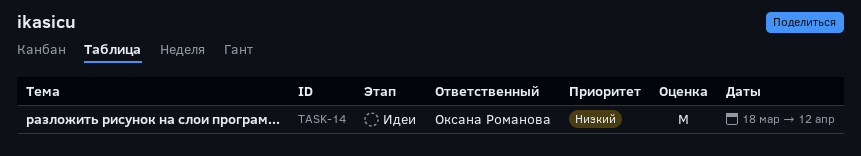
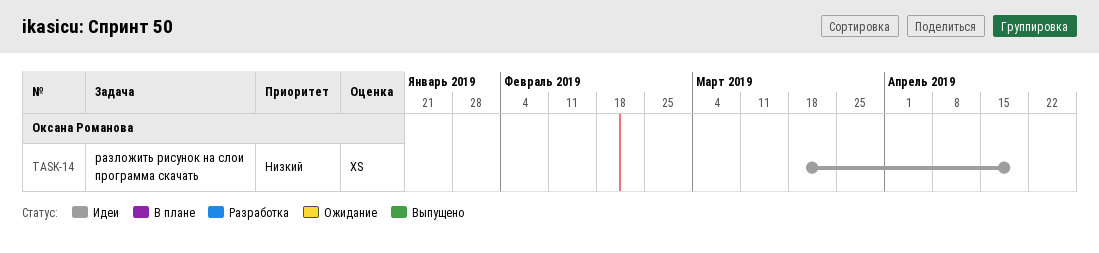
TASK-14, estimate: M -> XS
TASK-14, due: Apr 12 -> Apr 19

